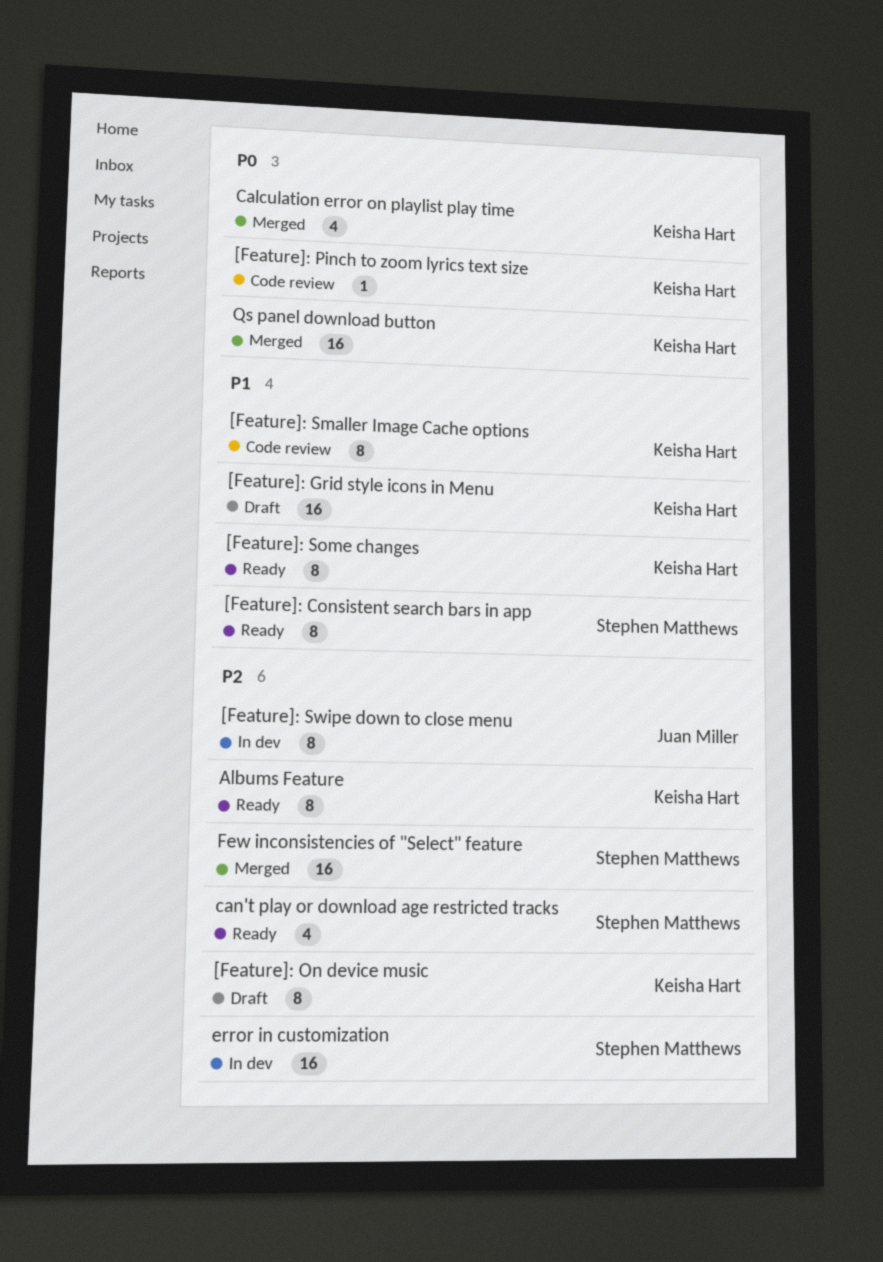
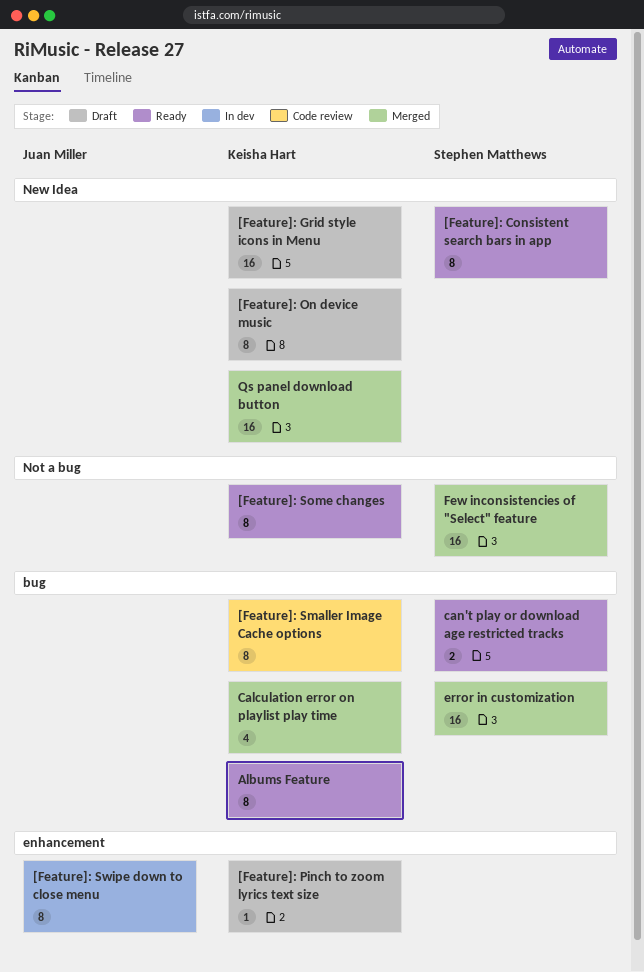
[Feature]: Pinch to zoom lyrics text size, status: Code review -> Draft
can't play or download age restricted tracks, estimate: 4 -> 2
error in customization, status: In dev -> Merged

